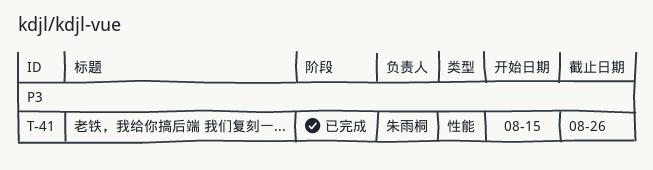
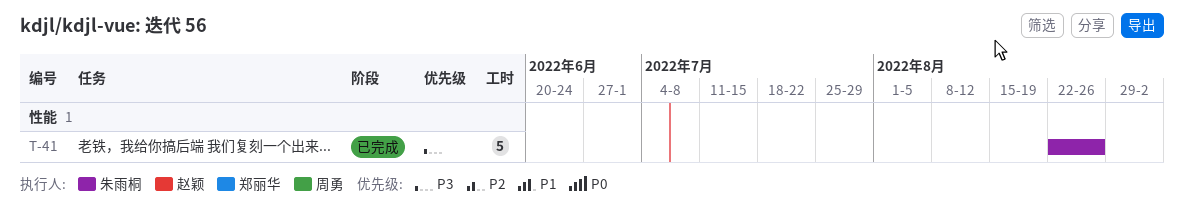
T-41, start: Aug 15 -> Aug 22

